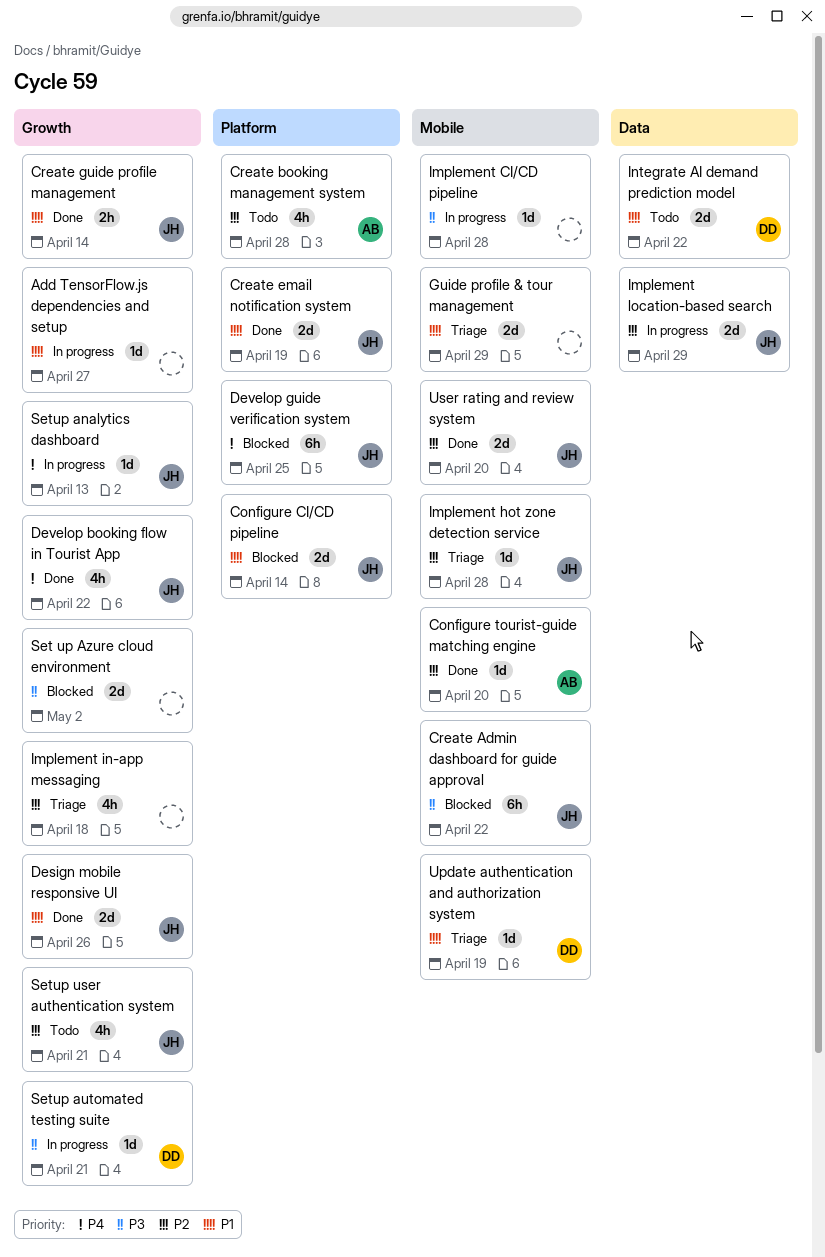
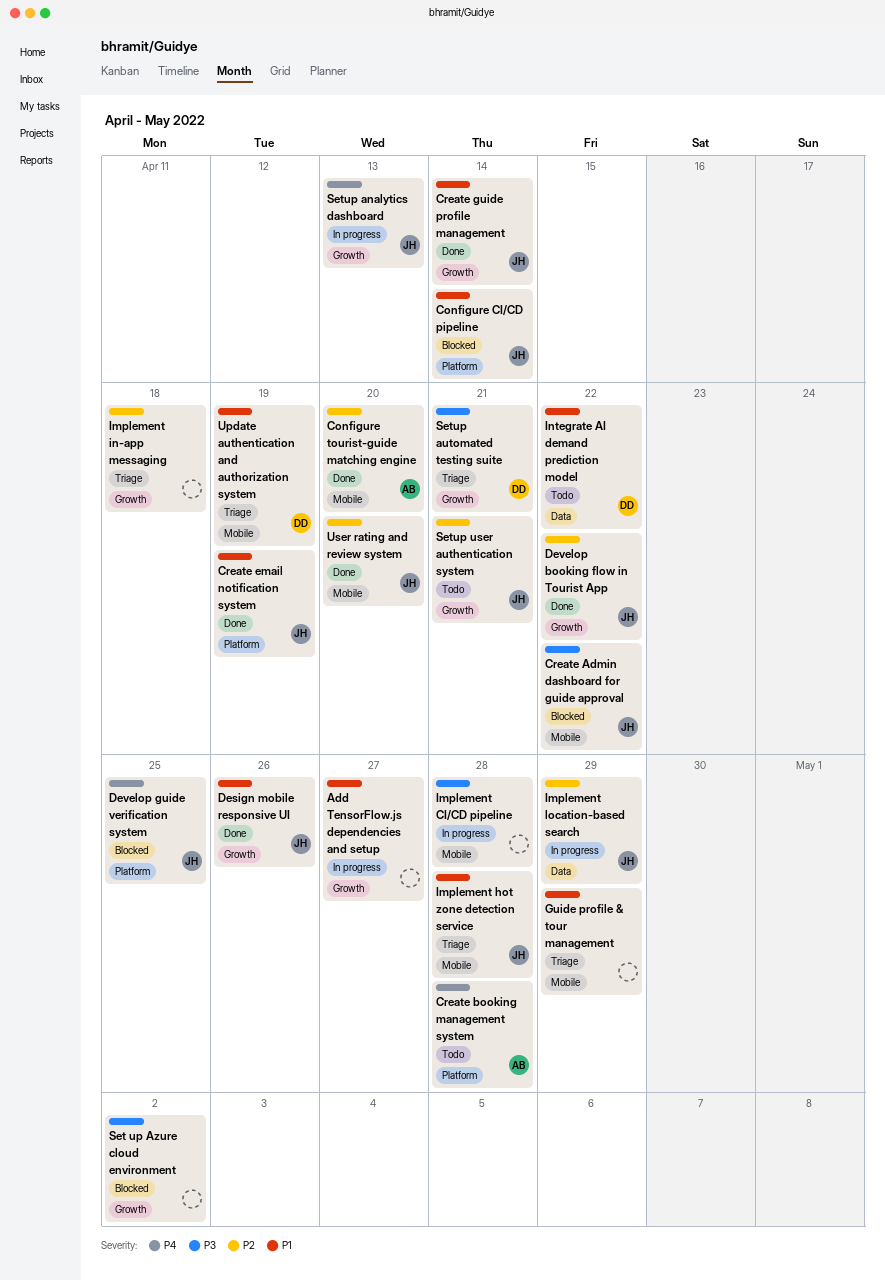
Create booking management system, priority: P2 -> P4
Develop booking flow in Tourist App, priority: P4 -> P2
Implement hot zone detection service, priority: P2 -> P1
Setup automated testing suite, status: In progress -> Triage

